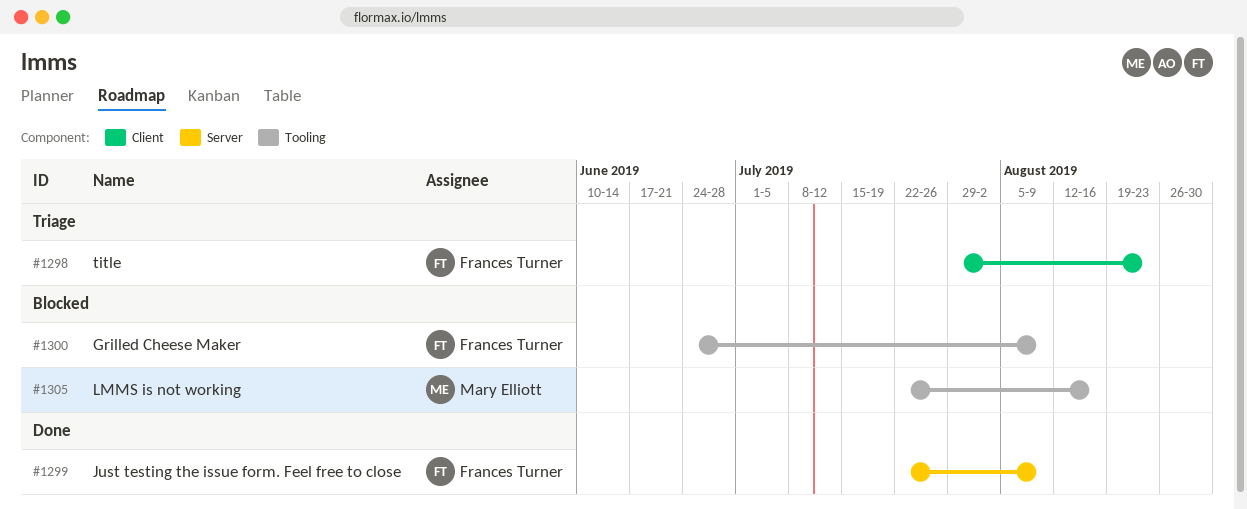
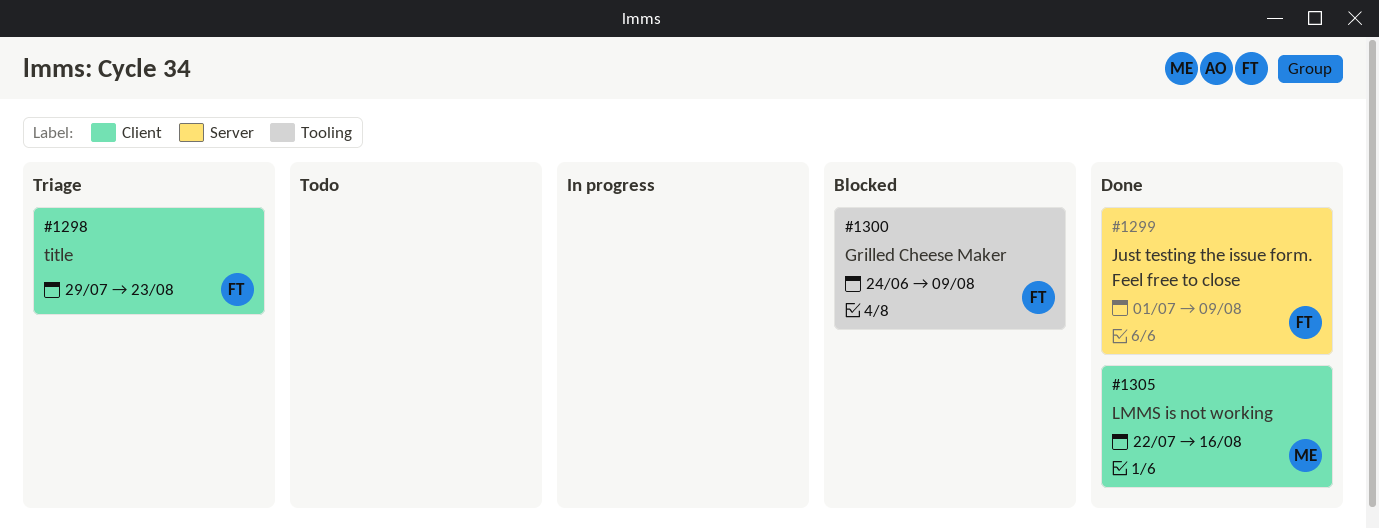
#1299, start: Jul 22 -> Jul 1
#1305, status: Blocked -> Done
#1305, label: Tooling -> Client

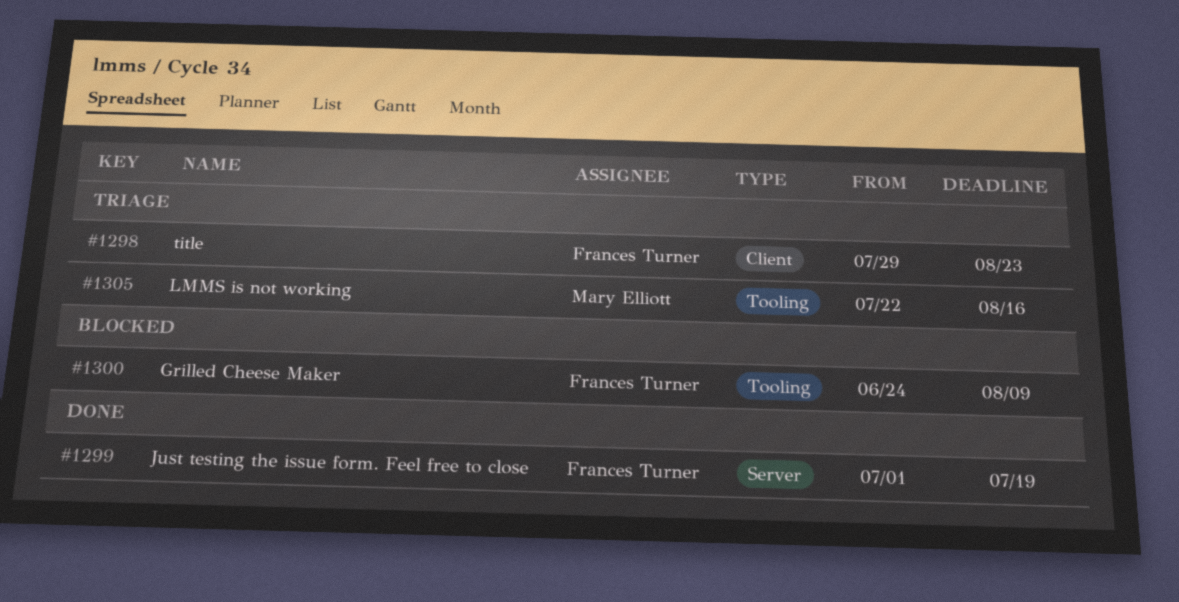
#1299, due: Aug 9 -> Jul 19
#1305, status: Done -> Triage
#1305, label: Client -> Tooling

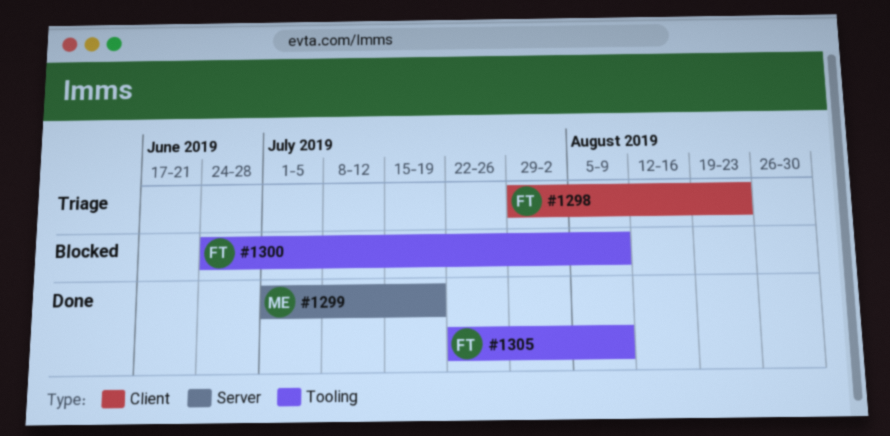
#1299, owner: Frances Turner -> Mary Elliott
#1305, status: Triage -> Done
#1305, owner: Mary Elliott -> Frances Turner
#1305, due: Aug 16 -> Aug 9

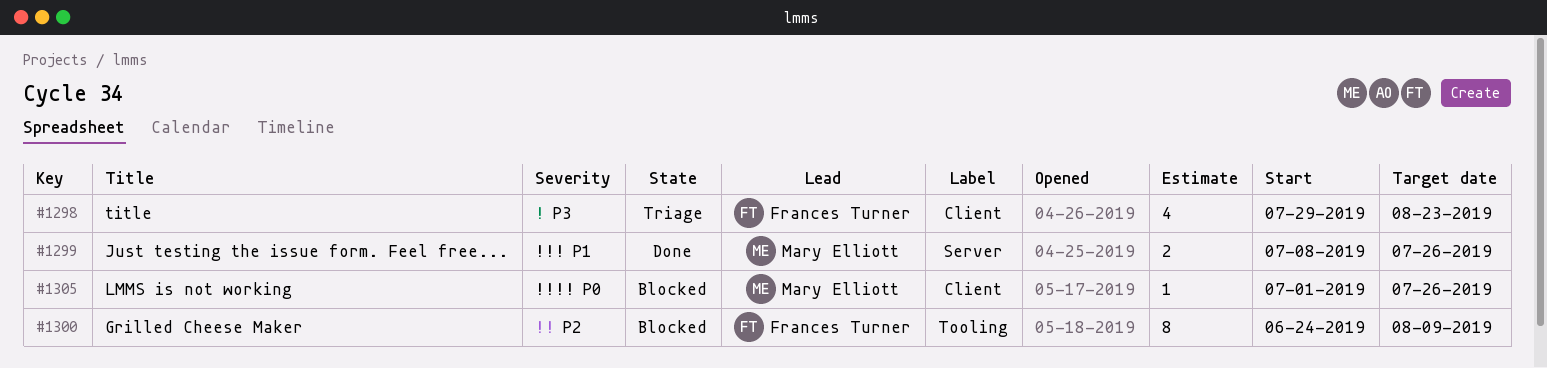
#1299, start: Jul 1 -> Jul 8
#1299, due: Jul 19 -> Jul 26
#1305, status: Done -> Blocked
#1305, owner: Frances Turner -> Mary Elliott
#1305, label: Tooling -> Client
#1305, start: Jul 22 -> Jul 1
#1305, due: Aug 9 -> Jul 26

